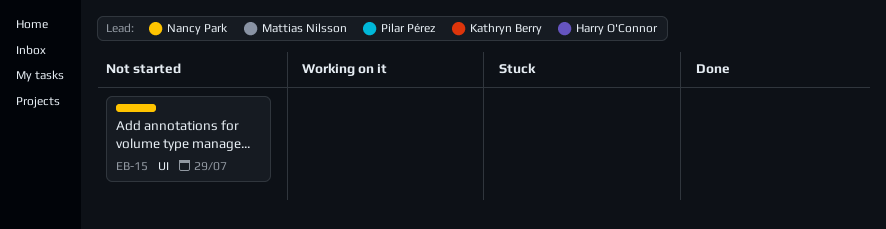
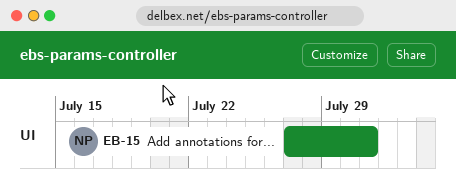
EB-15, due: Jul 29 -> Jul 31

